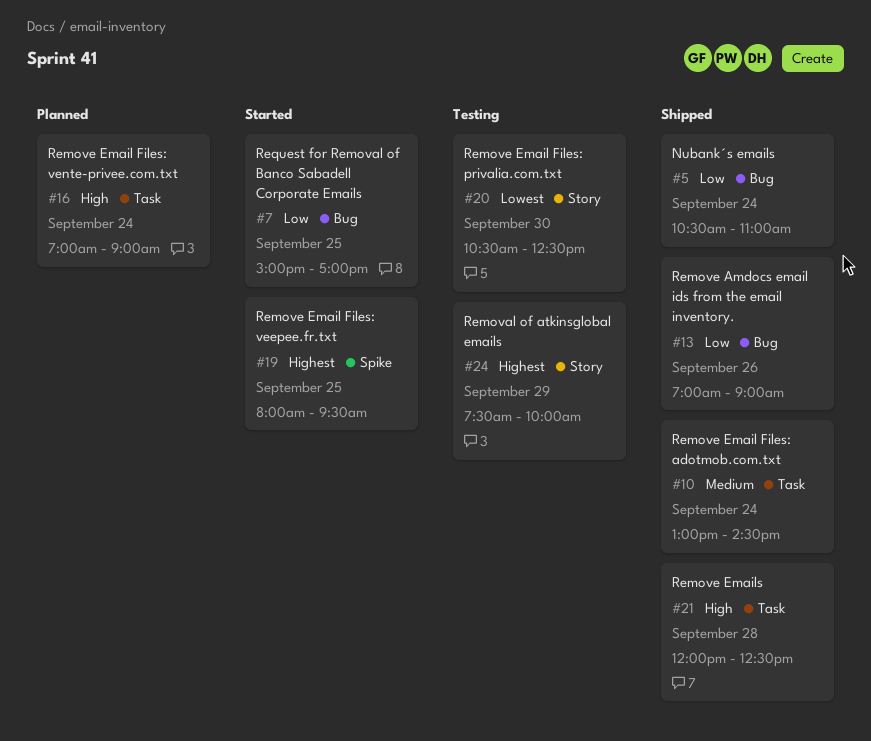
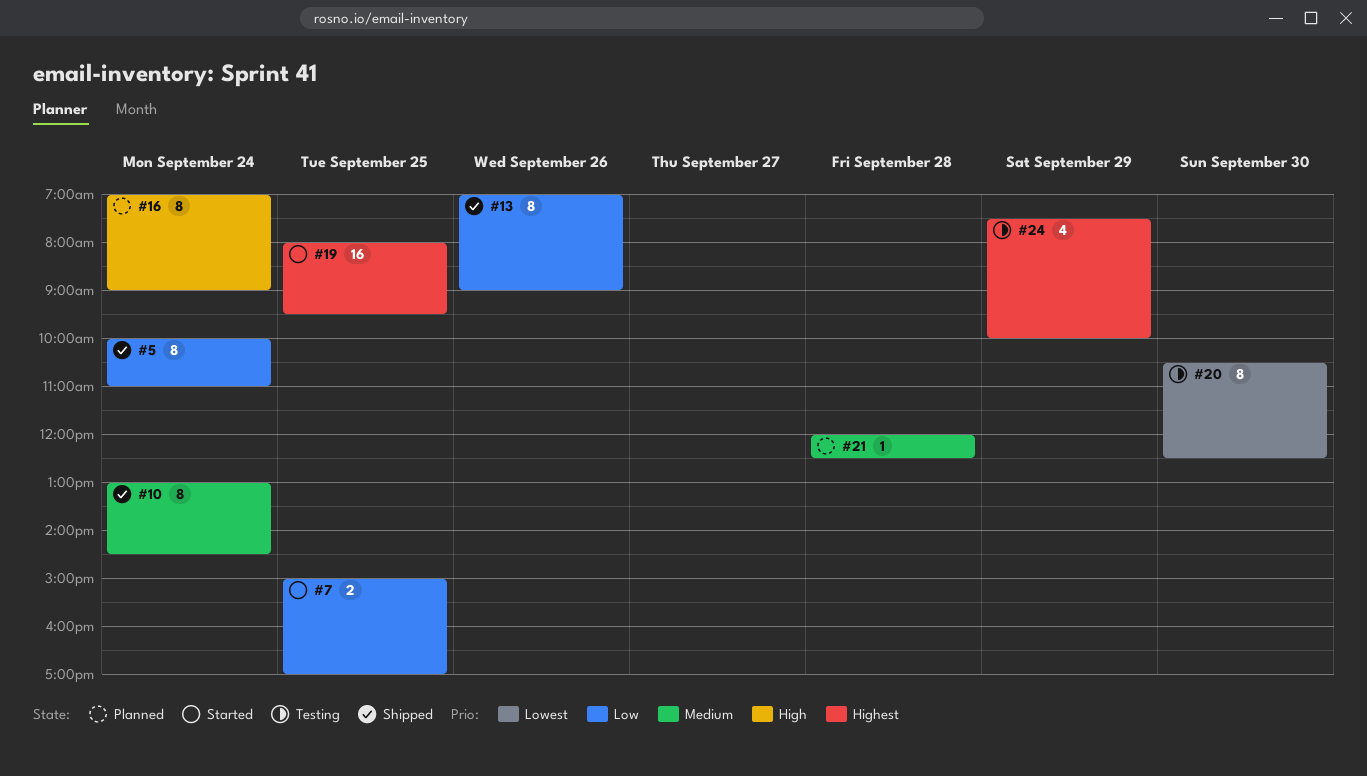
#5, begins: 10:30 -> 10:00
#21, status: Shipped -> Planned
#21, priority: High -> Medium

